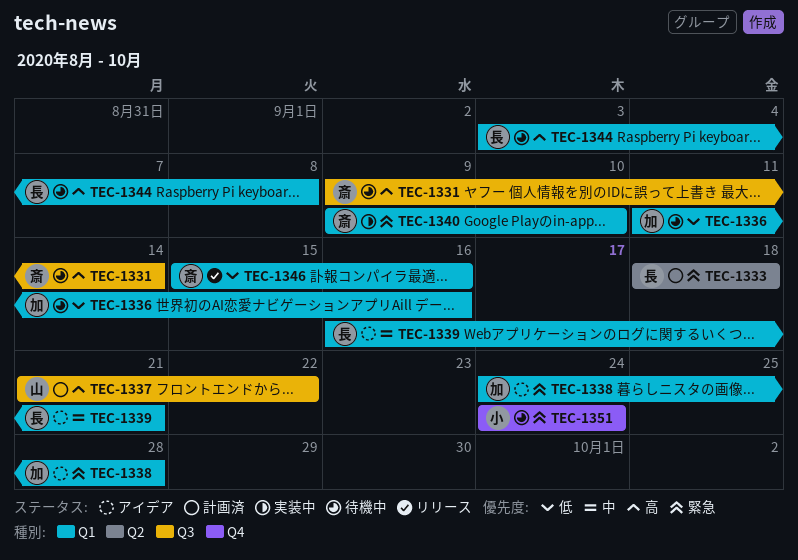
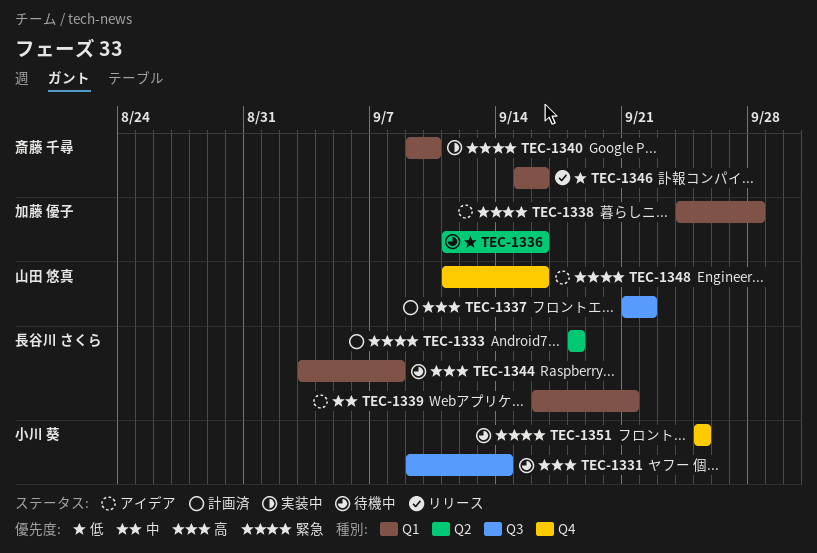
TEC-1331, owner: 斎藤 千尋 -> 小川 葵
TEC-1336, label: Q1 -> Q2
TEC-1348: none -> present
TEC-1351, start: Sep 24 -> Sep 25
TEC-1351, due: Sep 24 -> Sep 25

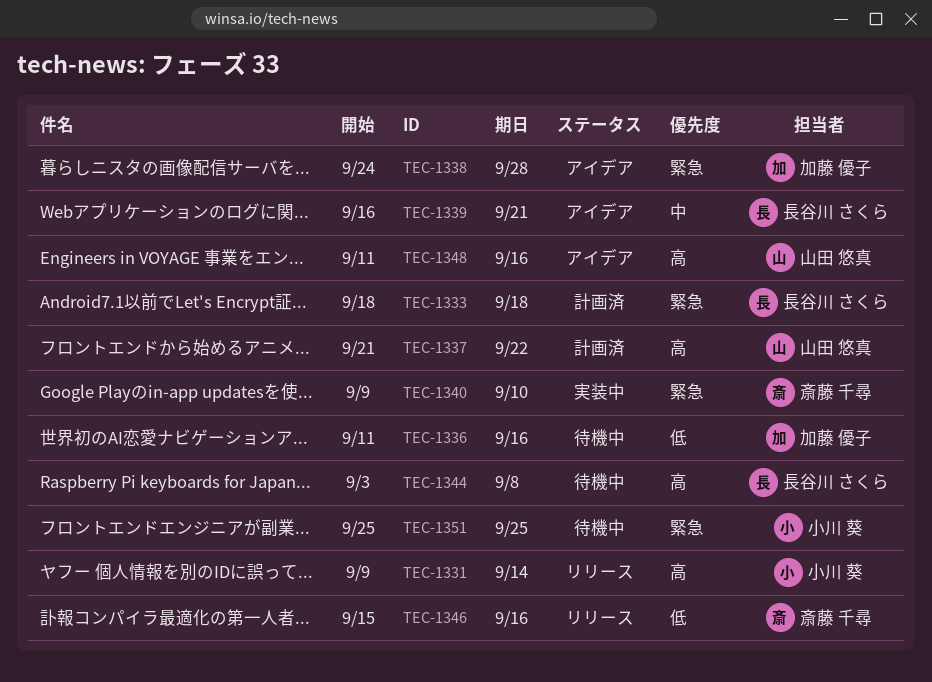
TEC-1331, status: 待機中 -> リリース
TEC-1348, priority: 緊急 -> 高

